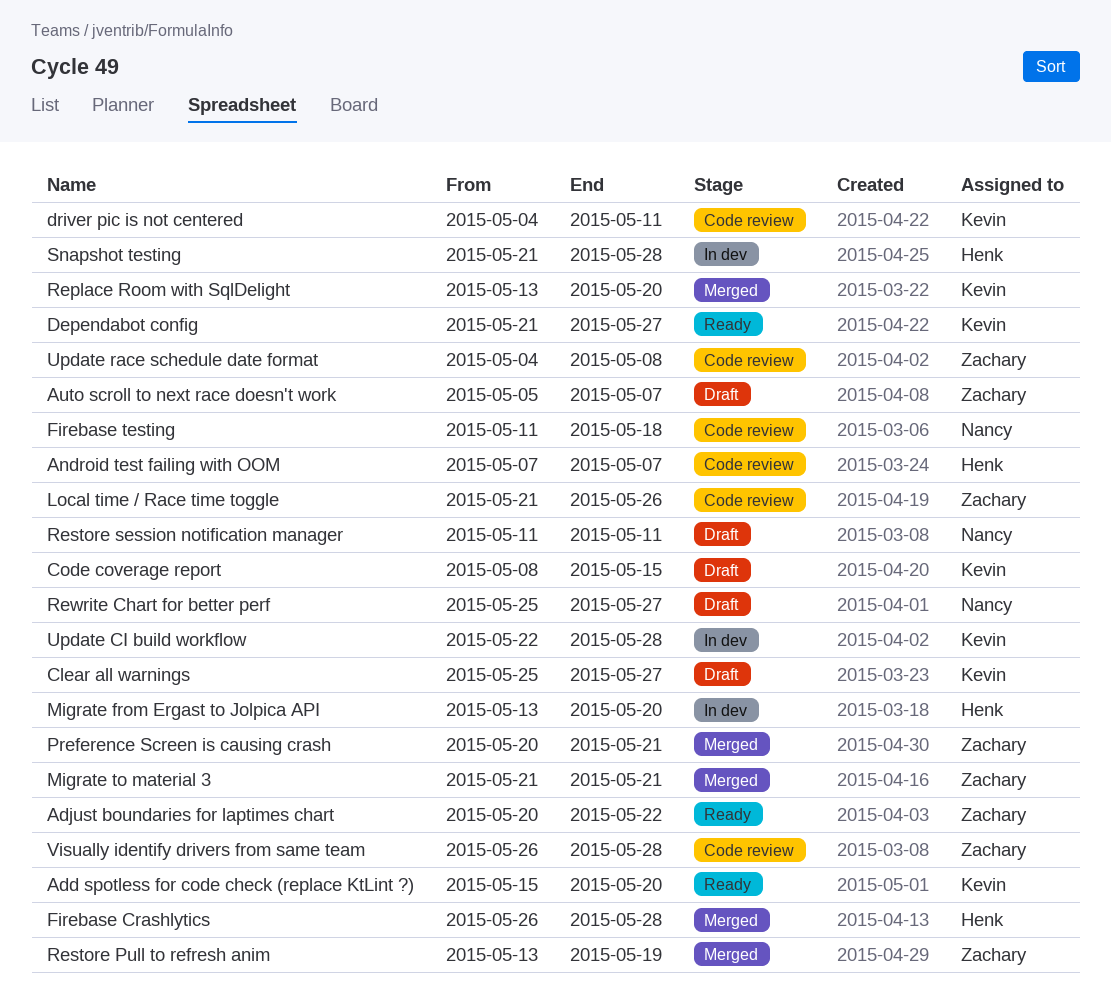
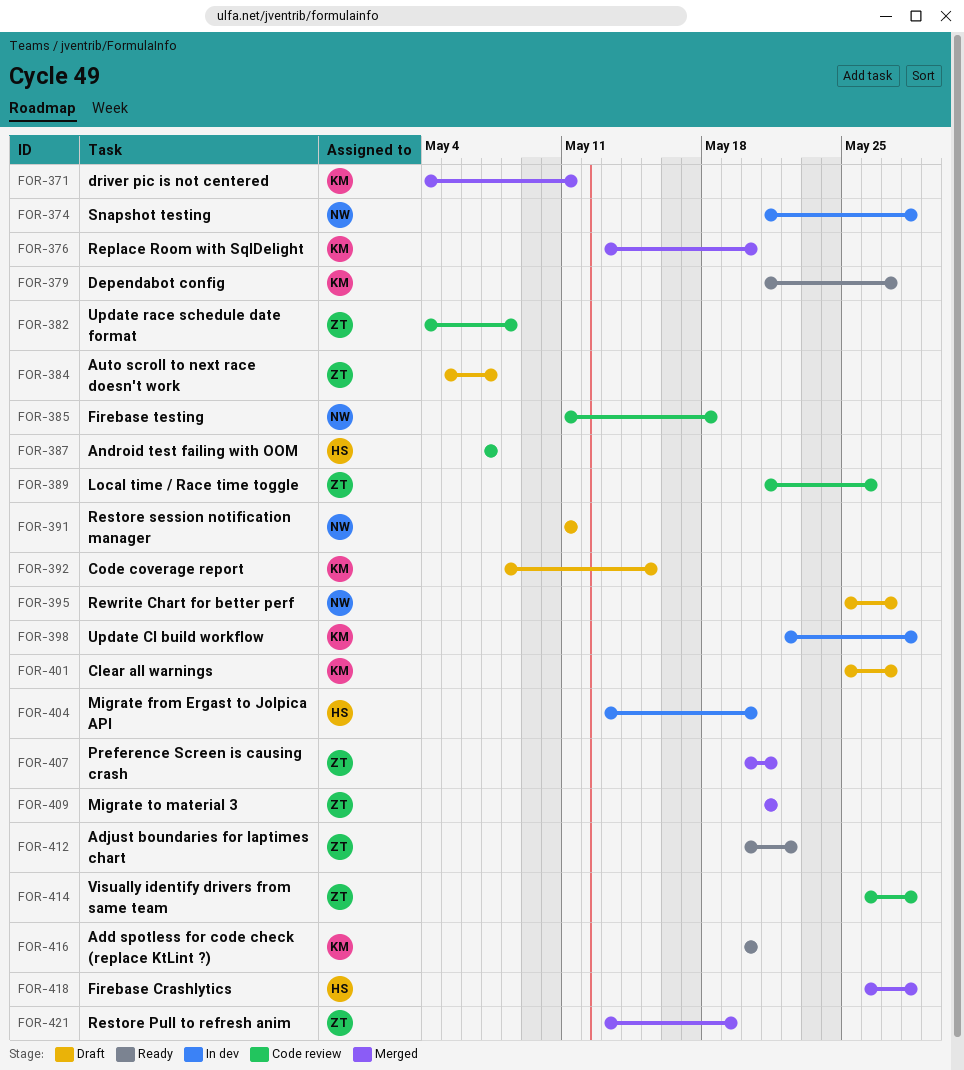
Add spotless for code check (replace KtLint ?), start: May 15 -> May 20
driver pic is not centered, status: Code review -> Merged
Snapshot testing, owner: Henk -> Nancy

